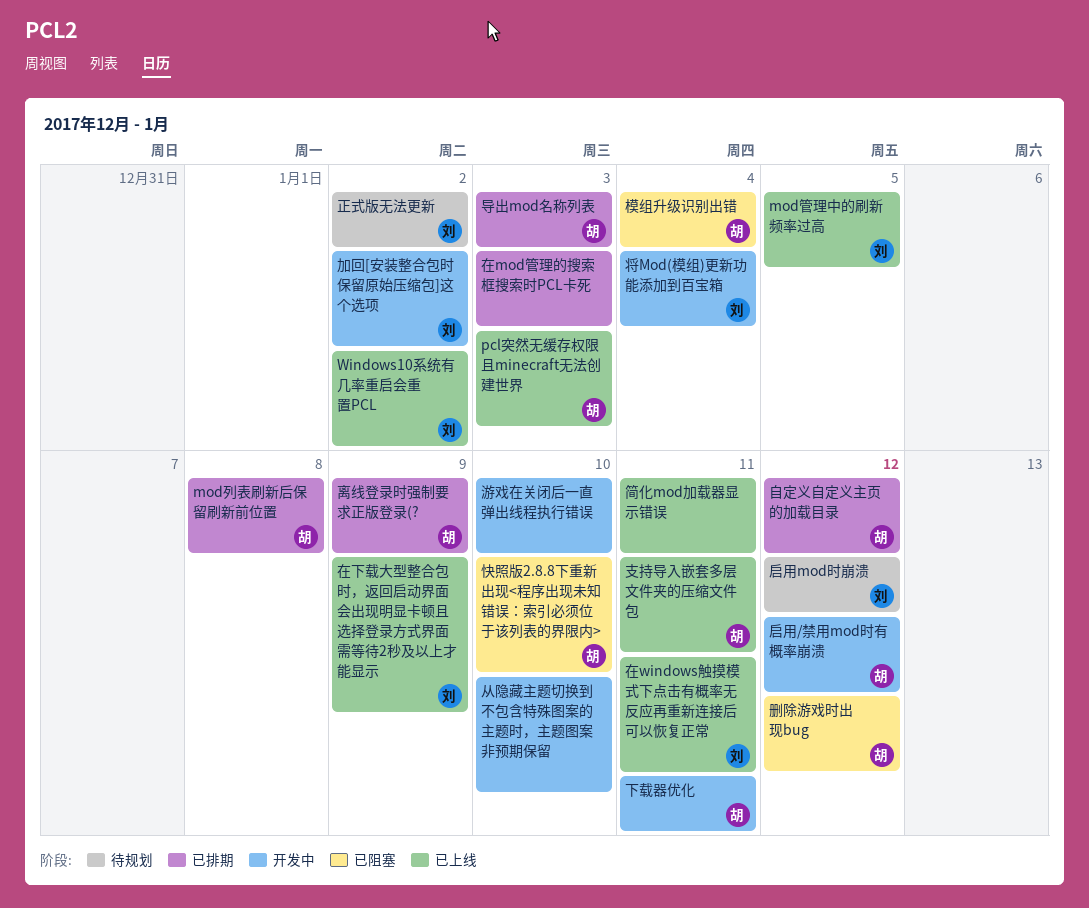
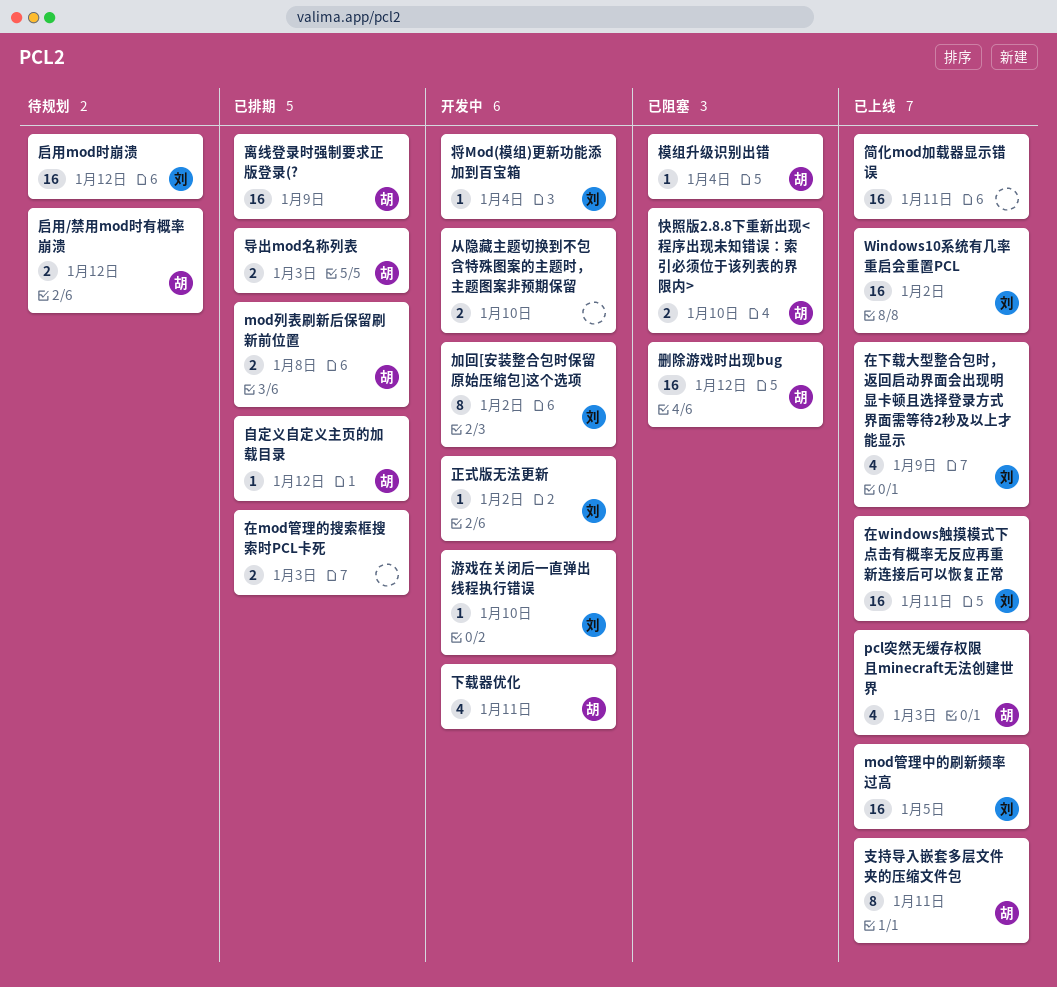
启用/禁用mod时有概率崩溃, status: 开发中 -> 待规划
正式版无法更新, status: 待规划 -> 开发中
游戏在关闭后一直弹出线程执行错误, owner: none -> 刘

